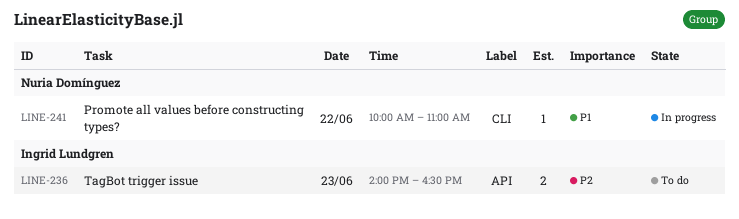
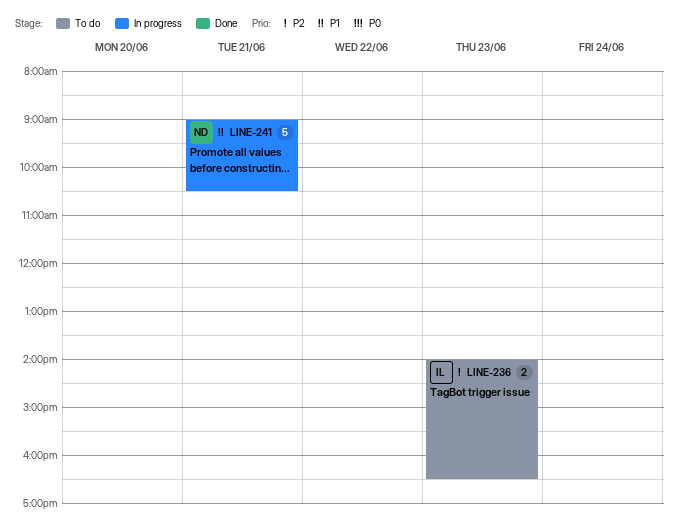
LINE-241, estimate: 1 -> 5
LINE-241, day: Jun 22 -> Jun 21
LINE-241, begins: 10:00 -> 09:00
LINE-241, ends: 11:00 -> 10:30

